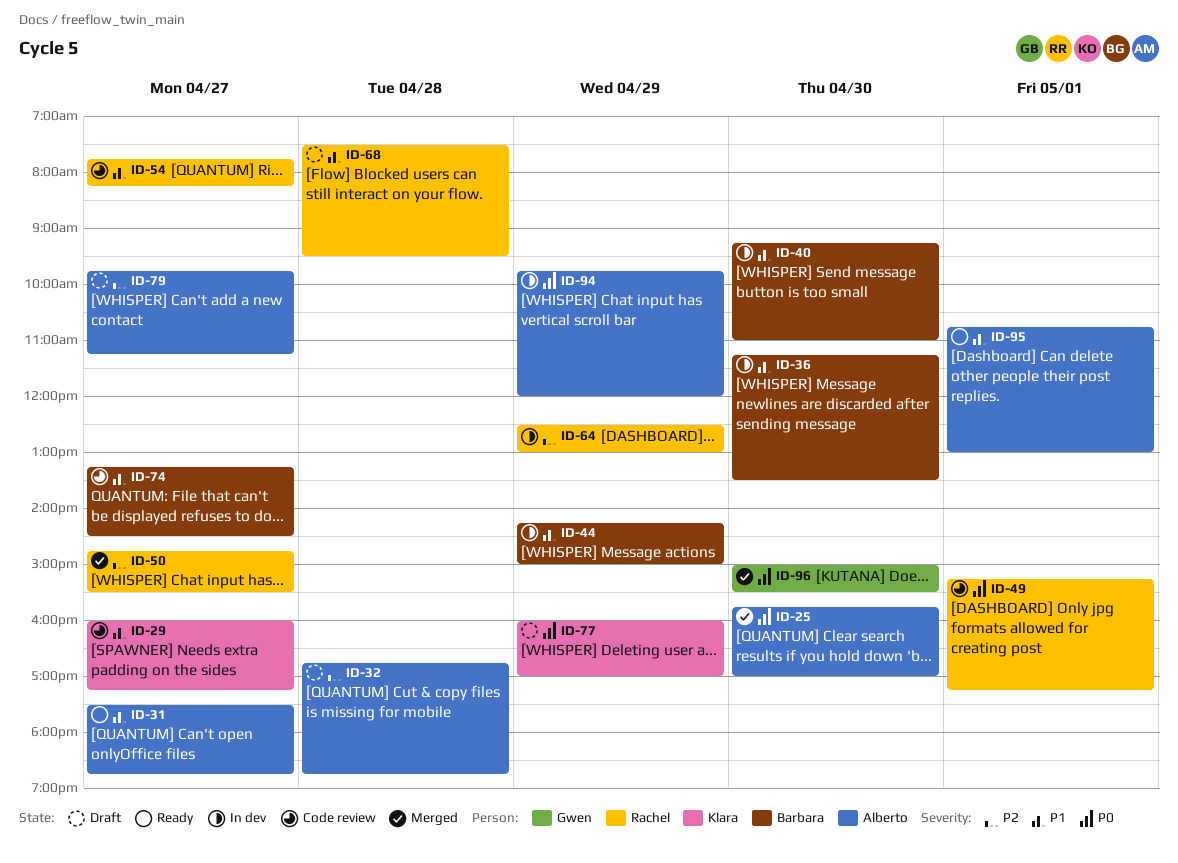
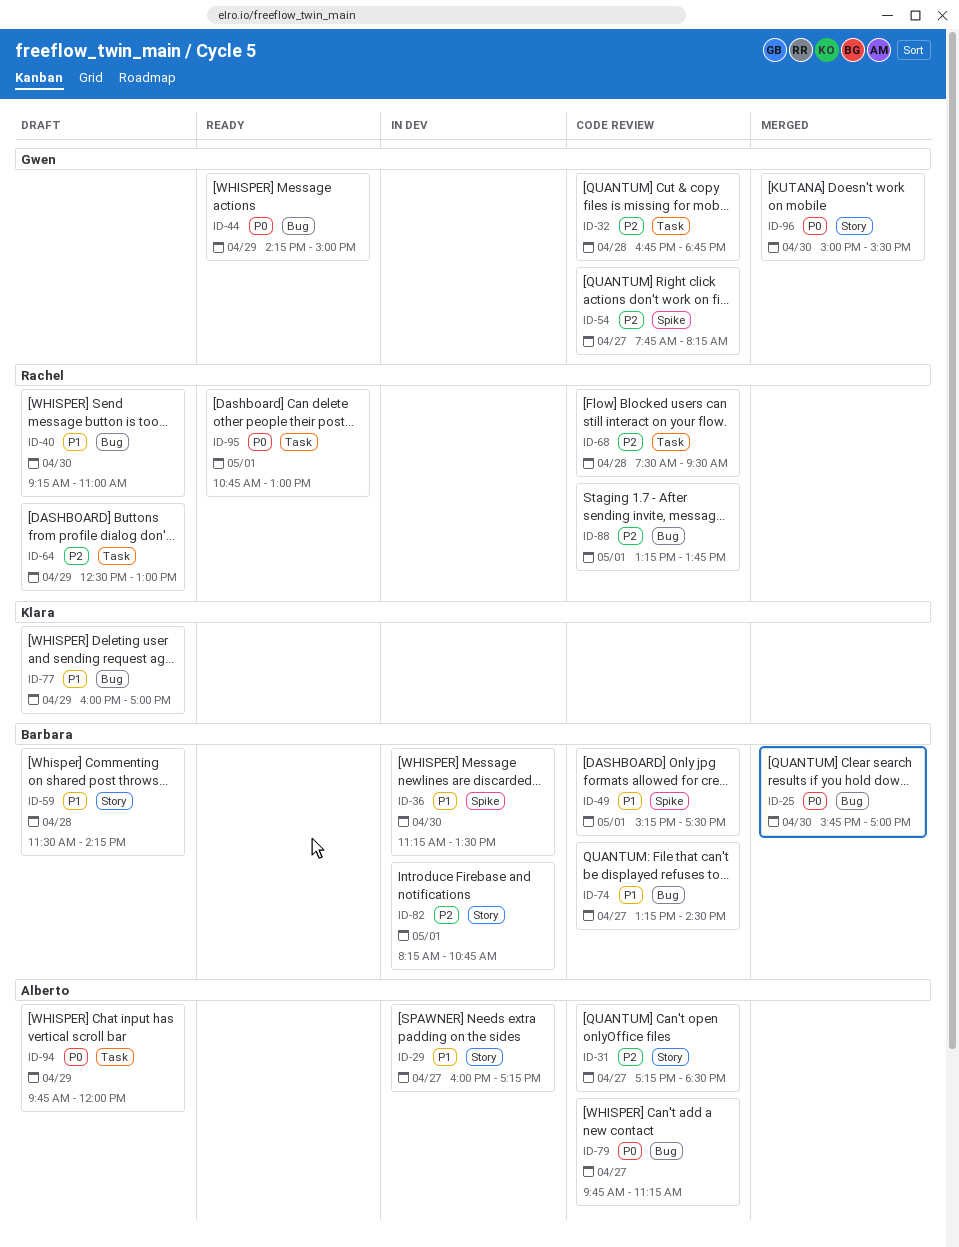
ID-25, owner: Alberto -> Barbara
ID-29, status: Code review -> In dev
ID-29, owner: Klara -> Alberto
ID-31, status: Ready -> Code review
ID-31, priority: P1 -> P2
ID-31, begins: 17:30 -> 17:15
ID-31, ends: 18:45 -> 18:30
ID-32, status: Draft -> Code review
ID-32, owner: Alberto -> Gwen
ID-40, status: In dev -> Draft
ID-40, owner: Barbara -> Rachel
ID-44, status: In dev -> Ready
ID-44, owner: Barbara -> Gwen
ID-44, priority: P1 -> P0
ID-49, owner: Rachel -> Barbara
ID-49, priority: P0 -> P1
ID-49, ends: 17:15 -> 17:30
ID-50: present -> none
ID-54, owner: Rachel -> Gwen
ID-54, priority: P1 -> P2
ID-59: none -> present
ID-64, status: In dev -> Draft
ID-68, status: Draft -> Code review
ID-68, priority: P1 -> P2
ID-77, priority: P0 -> P1
ID-79, status: Draft -> Code review
ID-79, priority: P2 -> P0
ID-82: none -> present
ID-88: none -> present
ID-94, status: In dev -> Draft
ID-95, owner: Alberto -> Rachel
ID-95, priority: P1 -> P0

